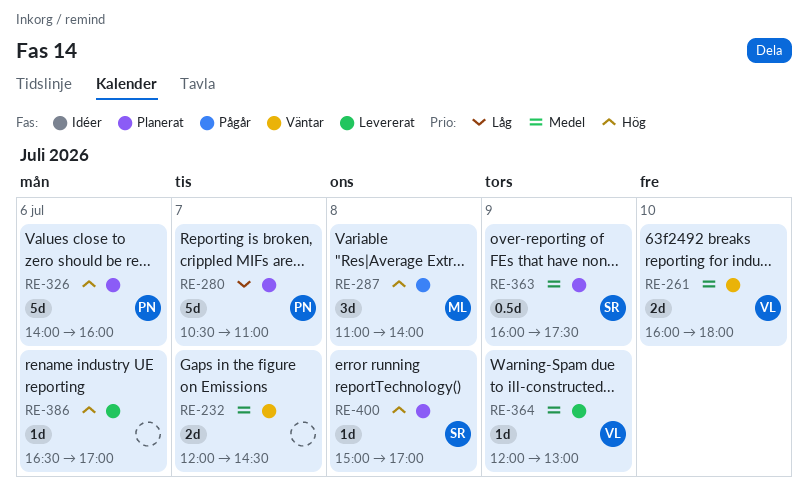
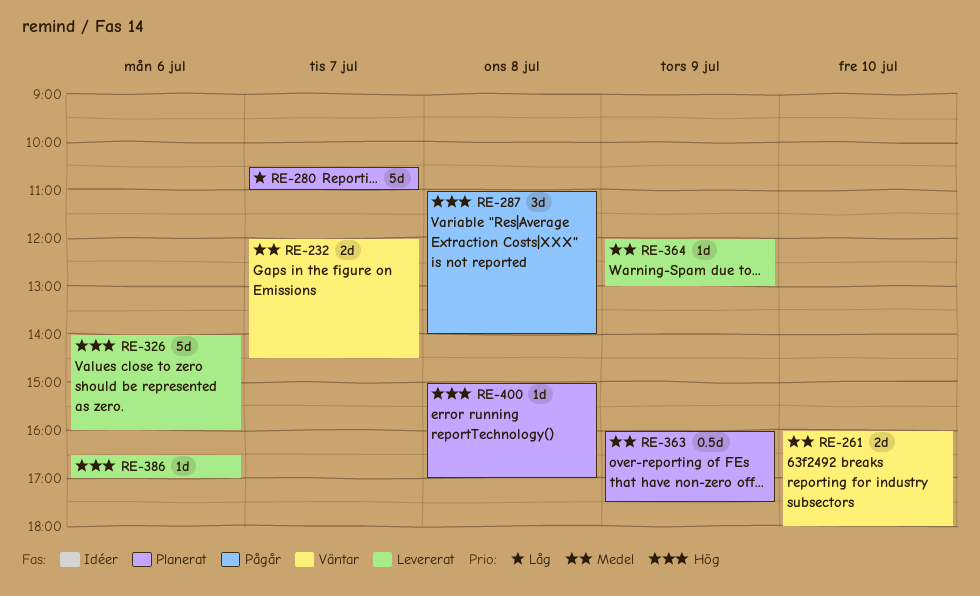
RE-326, status: Planerat -> Levererat

